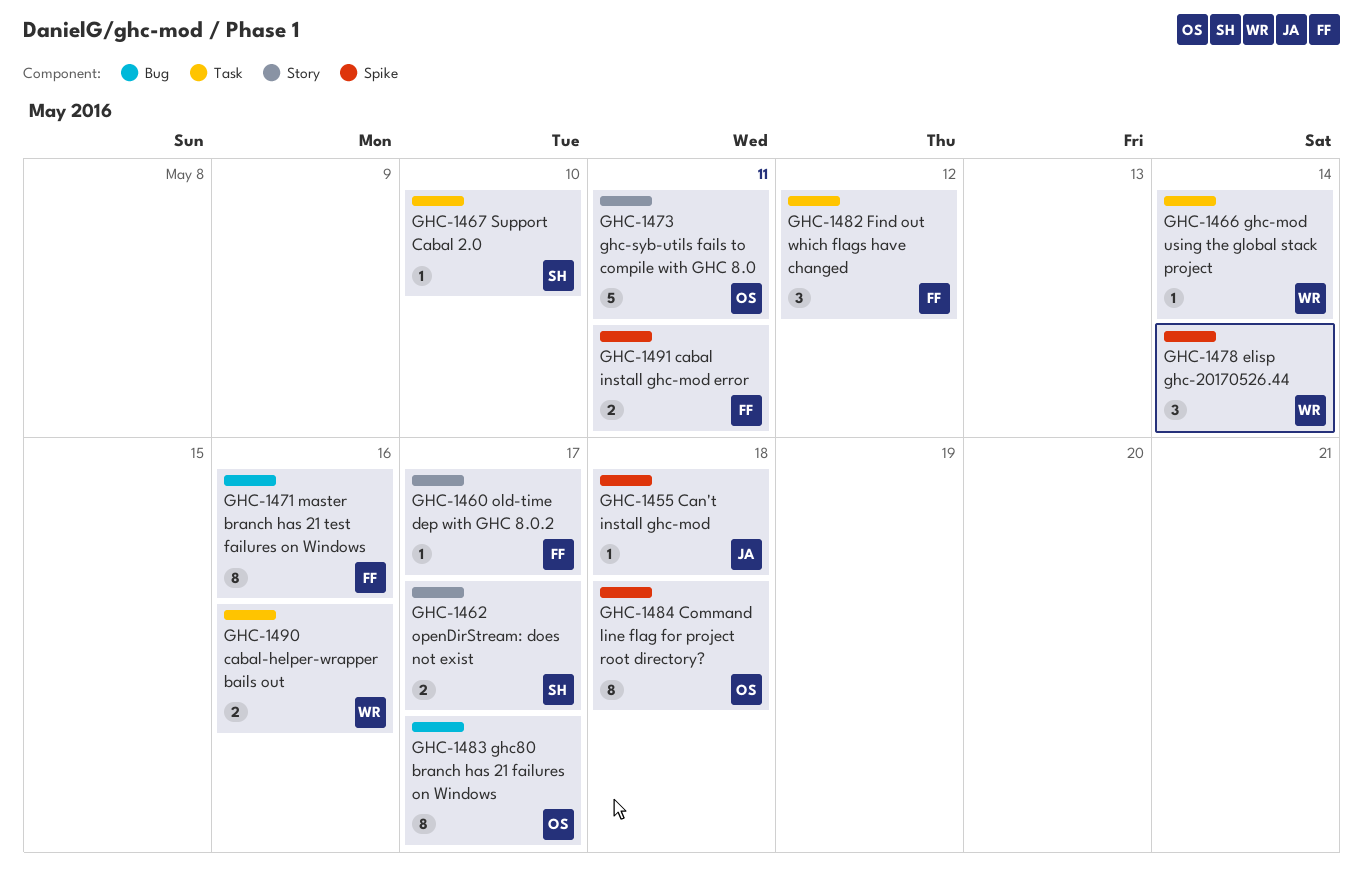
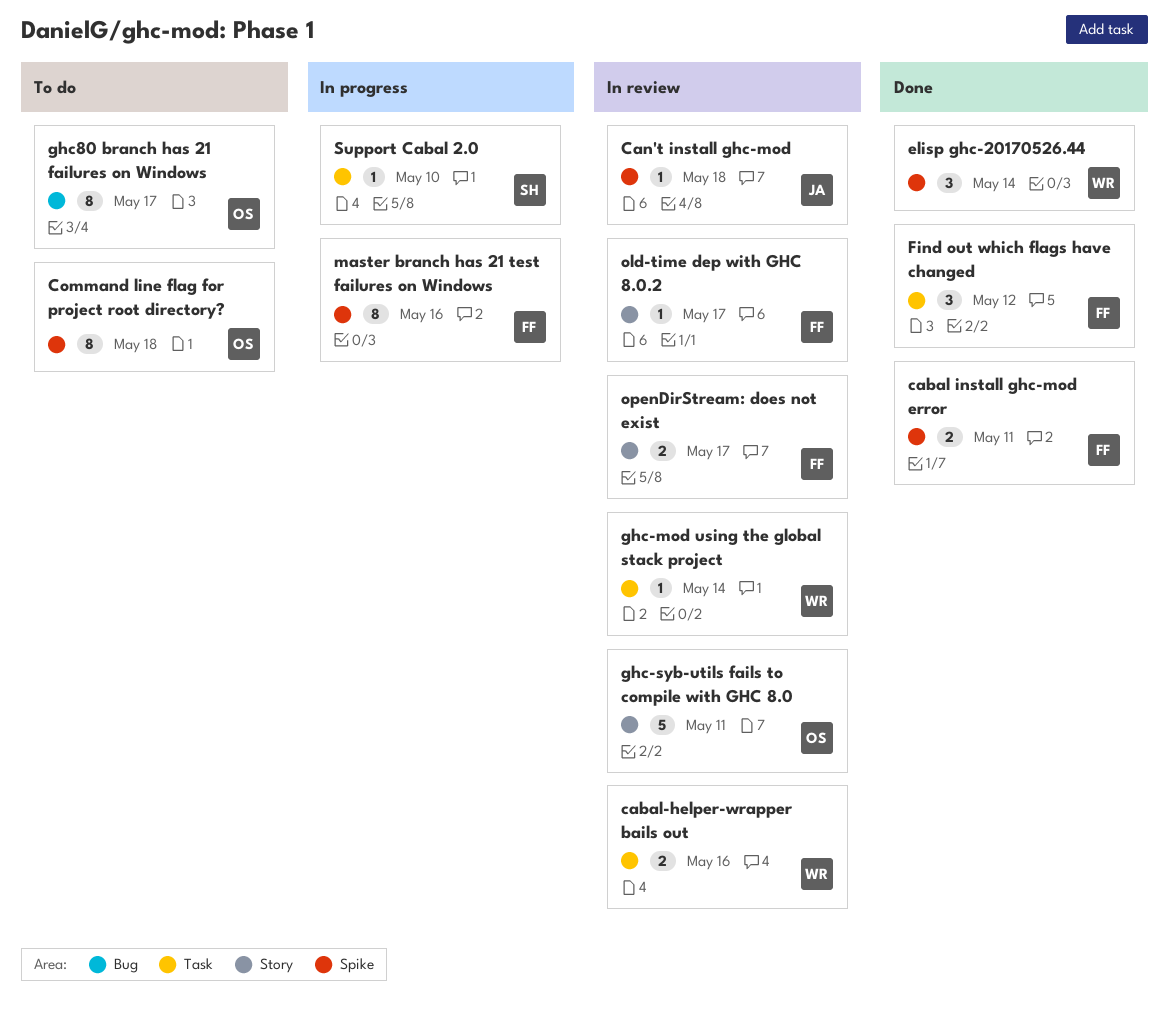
master branch has 21 test failures on Windows, label: Bug -> Spike
openDirStream: does not exist, owner: SH -> FF

